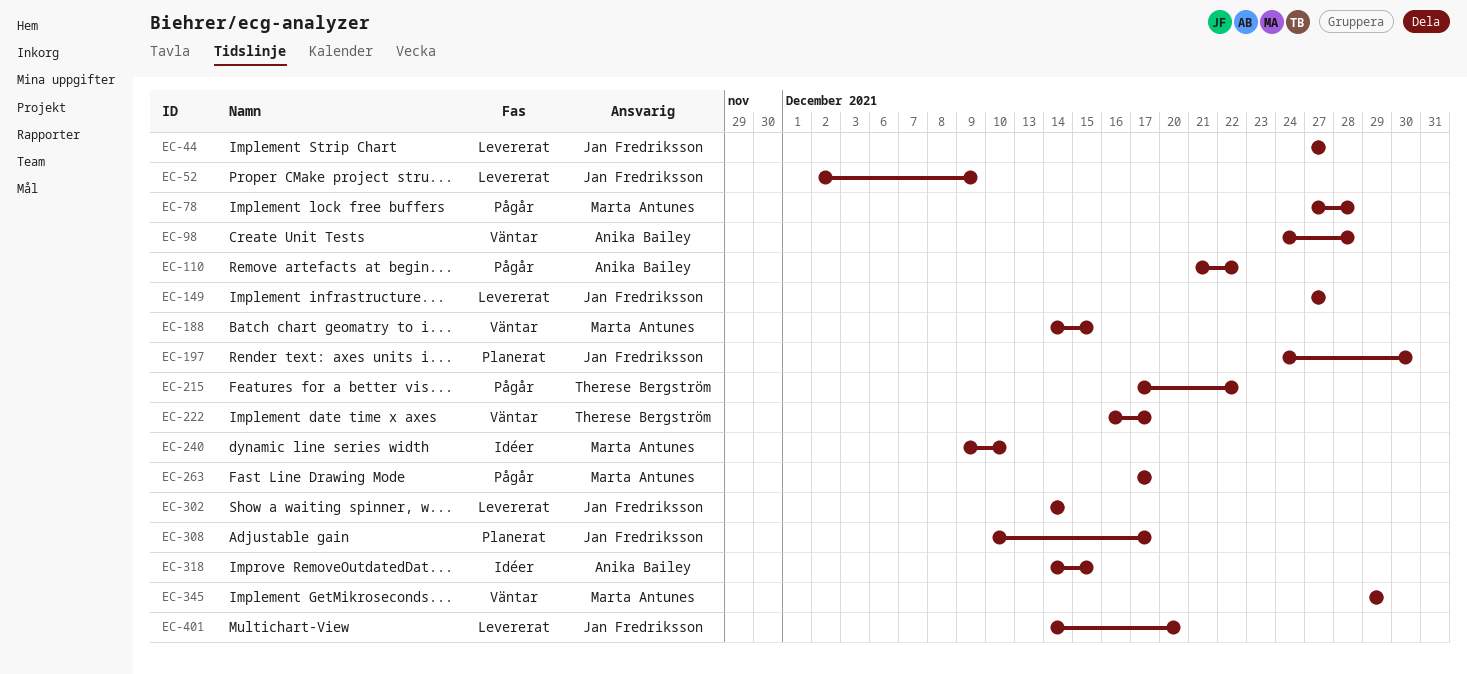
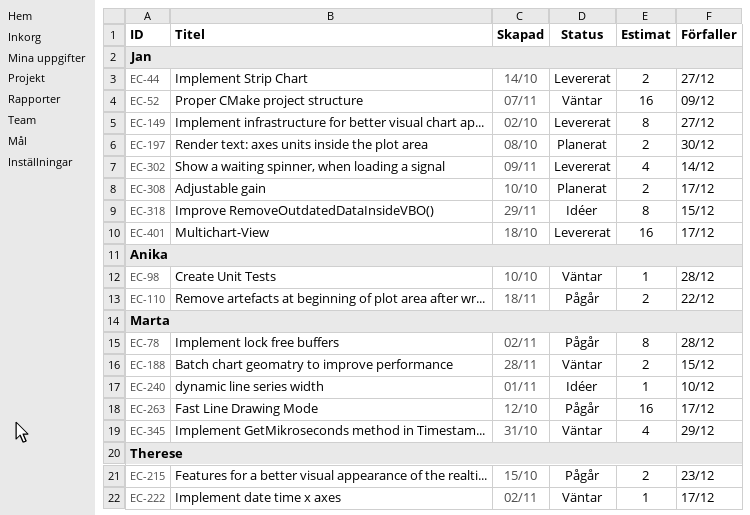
EC-52, status: Levererat -> Väntar
EC-215, due: Dec 22 -> Dec 23
EC-318, owner: Anika Bailey -> Jan Fredriksson
EC-401, due: Dec 20 -> Dec 17

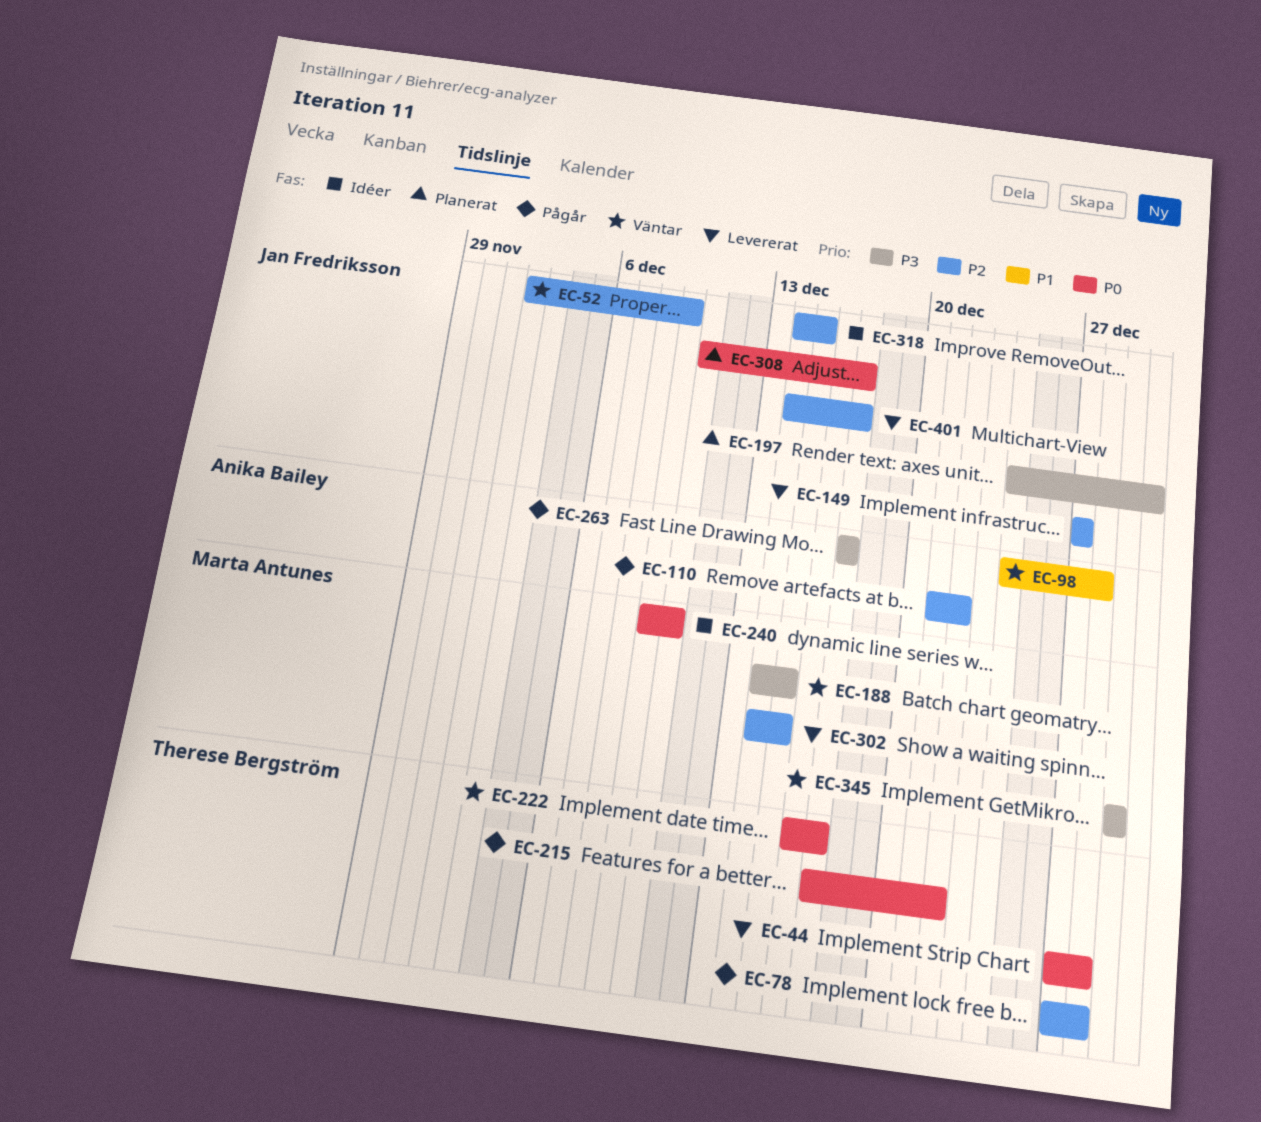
EC-44, owner: Jan Fredriksson -> Therese Bergström
EC-44, due: Dec 27 -> Dec 28
EC-78, owner: Marta Antunes -> Therese Bergström
EC-215, due: Dec 23 -> Dec 22
EC-263, owner: Marta Antunes -> Anika Bailey
EC-302, owner: Jan Fredriksson -> Marta Antunes
EC-302, due: Dec 14 -> Dec 15

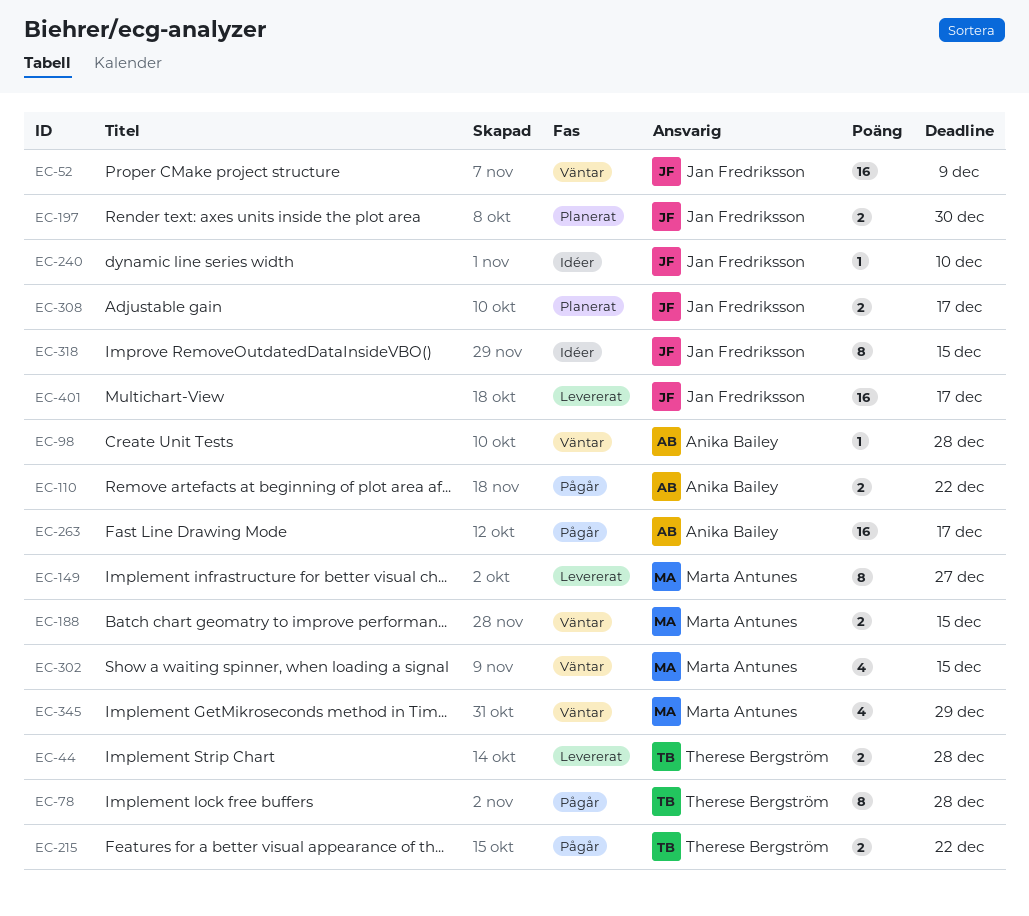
EC-149, owner: Jan Fredriksson -> Marta Antunes
EC-222: present -> none
EC-240, owner: Marta Antunes -> Jan Fredriksson
EC-302, status: Levererat -> Väntar

